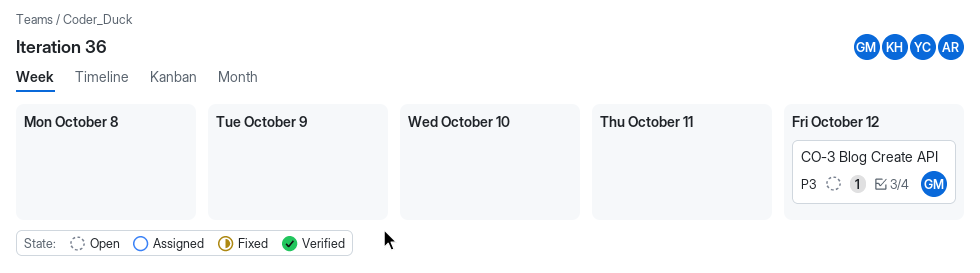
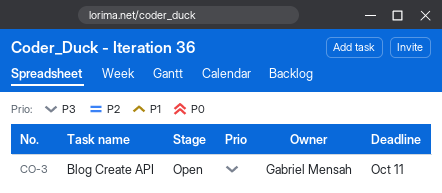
CO-3, due: Oct 12 -> Oct 11

